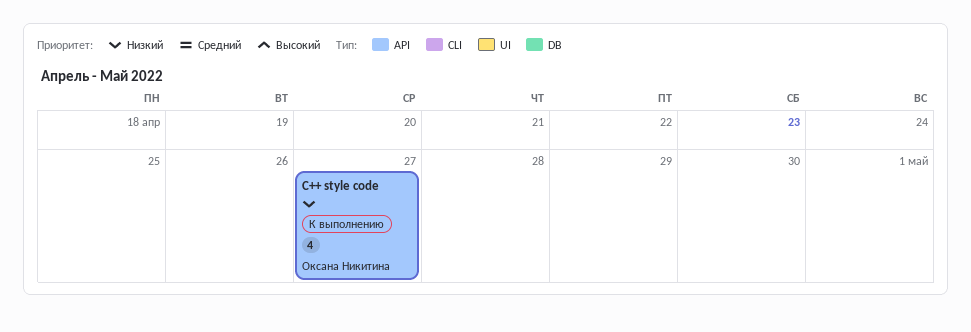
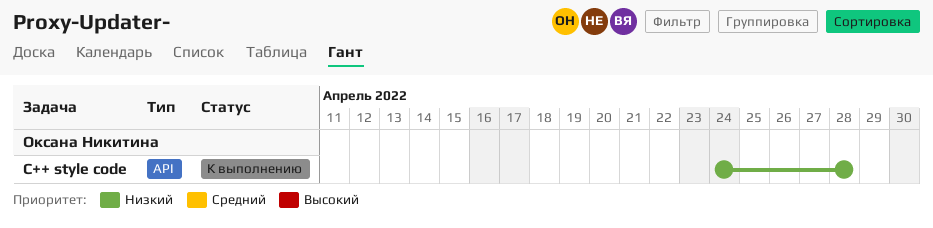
С++ style code, due: Apr 27 -> Apr 28

